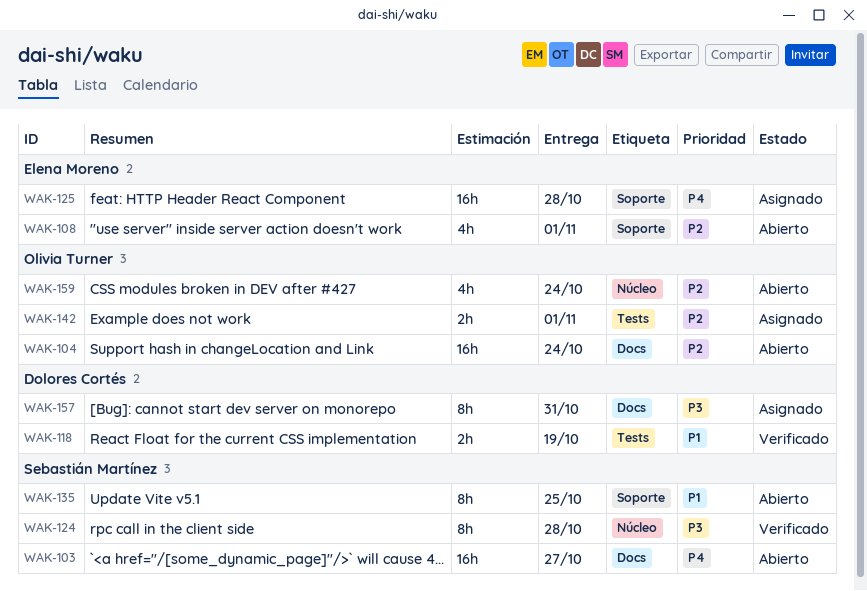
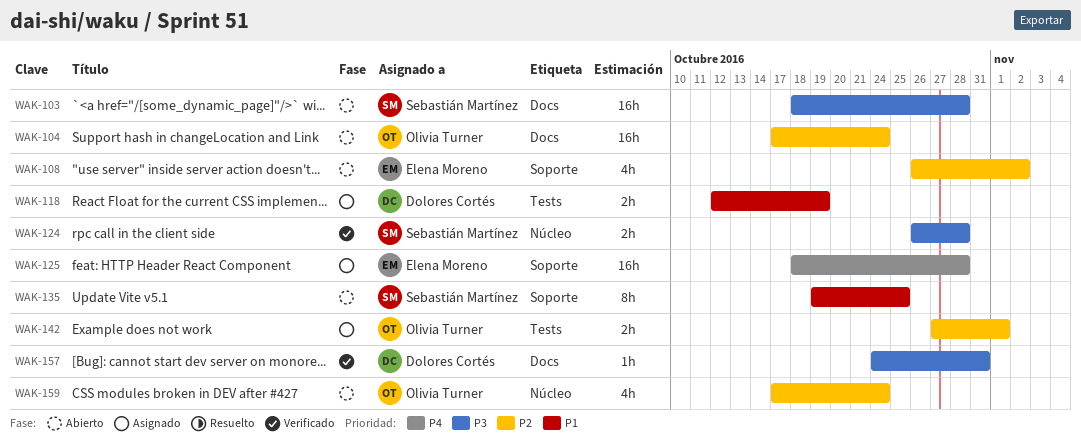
WAK-103, priority: P4 -> P3
WAK-103, due: Oct 27 -> Oct 28
WAK-108, due: Nov 1 -> Nov 2
WAK-118, status: Verificado -> Asignado
WAK-124, estimate: 8h -> 2h
WAK-157, status: Asignado -> Verificado
WAK-157, estimate: 8h -> 1h

